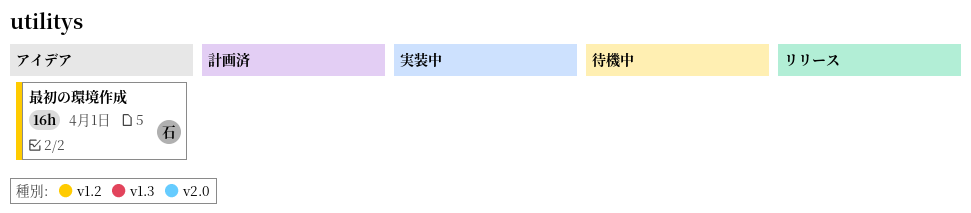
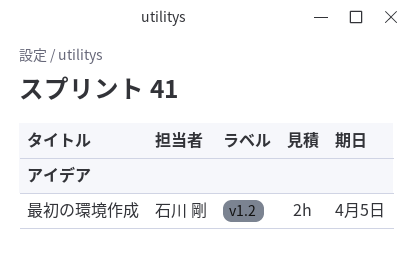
最初の環境作成, estimate: 16h -> 2h
最初の環境作成, due: Apr 1 -> Apr 5

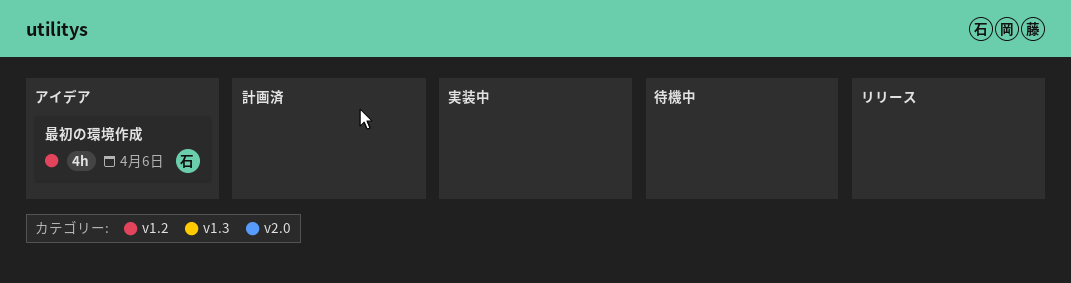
最初の環境作成, estimate: 2h -> 4h
最初の環境作成, due: Apr 5 -> Apr 6

